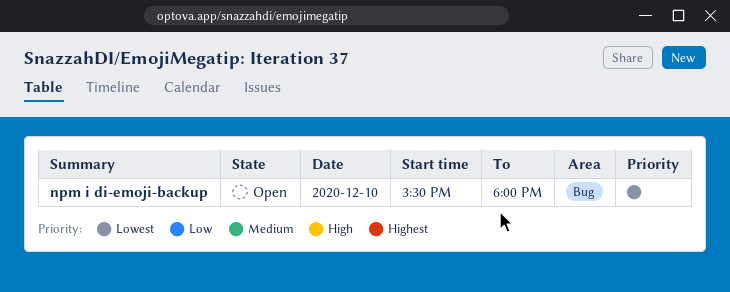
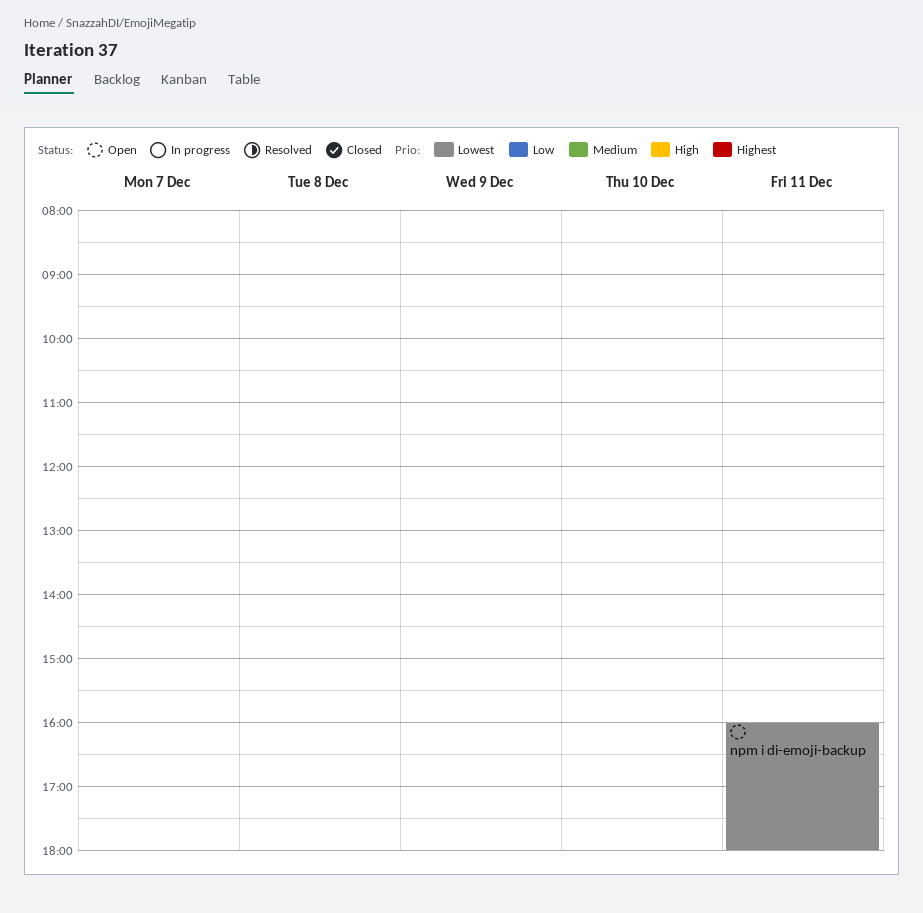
npm i di-emoji-backup, day: Dec 10 -> Dec 11
npm i di-emoji-backup, begins: 15:30 -> 16:00

